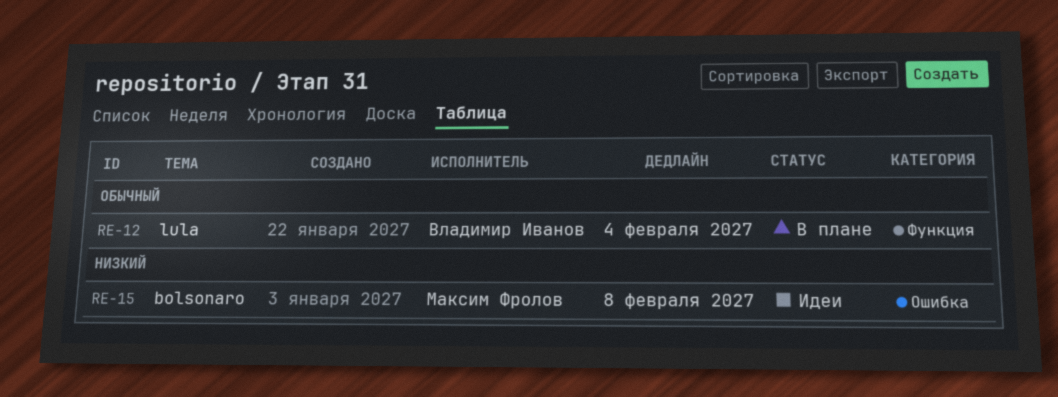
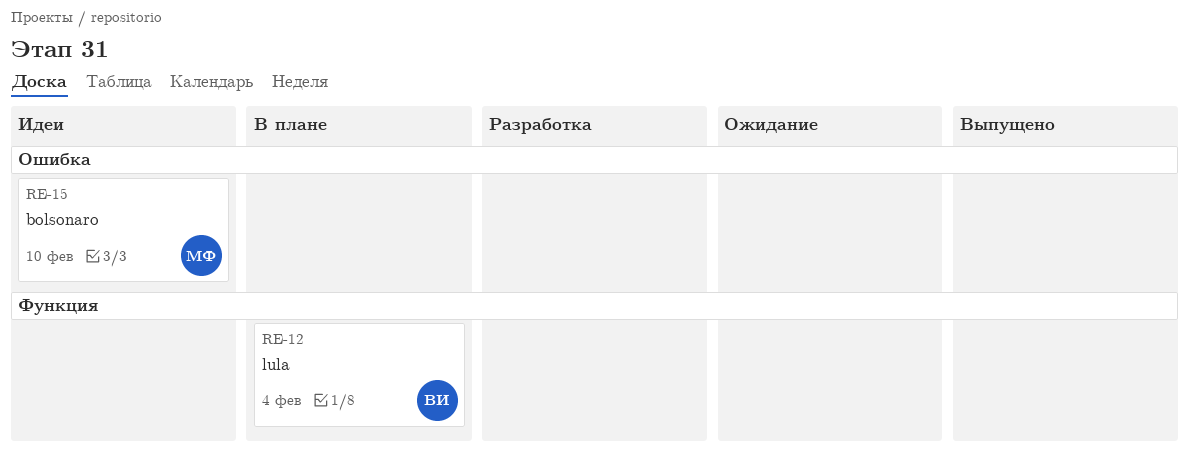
RE-15, due: Feb 8 -> Feb 10

